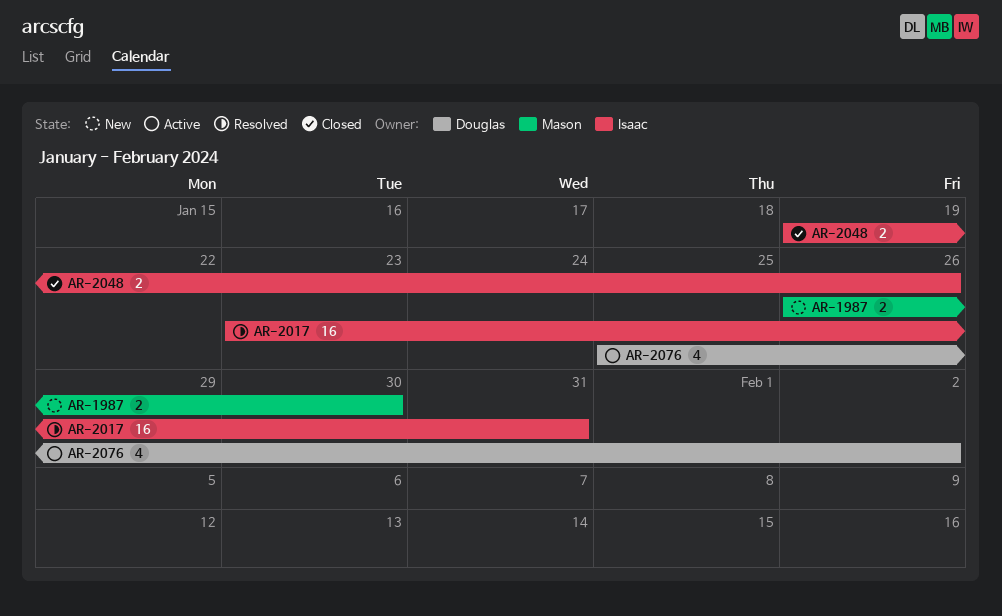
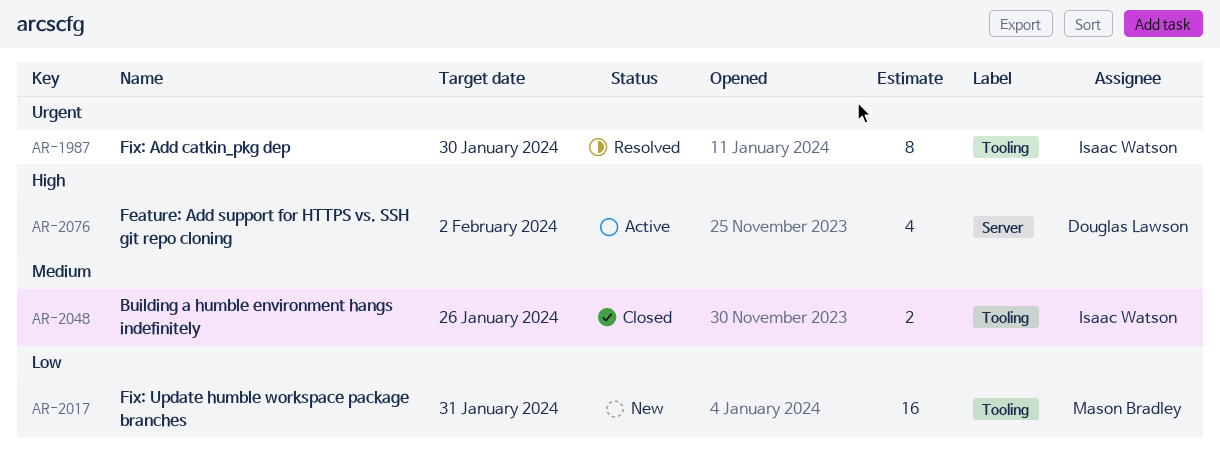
AR-1987, status: New -> Resolved
AR-1987, owner: Mason Bradley -> Isaac Watson
AR-1987, estimate: 2 -> 8
AR-2017, status: Resolved -> New
AR-2017, owner: Isaac Watson -> Mason Bradley

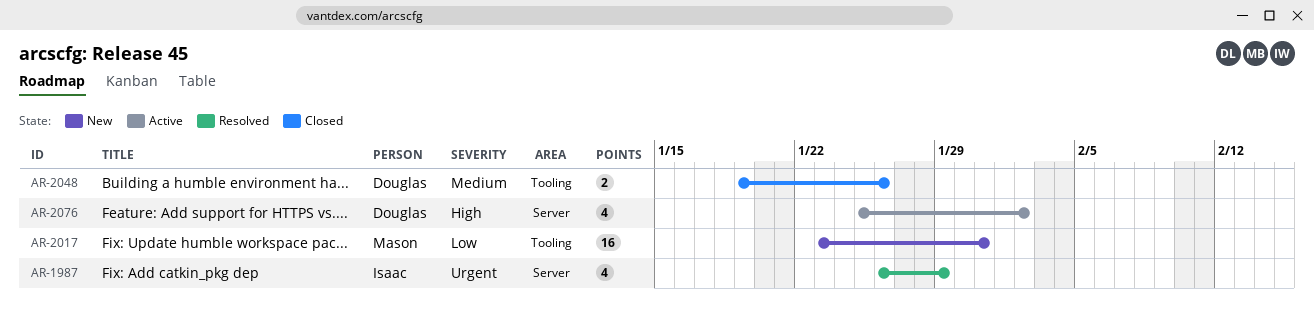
AR-1987, label: Tooling -> Server
AR-1987, estimate: 8 -> 4
AR-1987, due: Jan 30 -> Jan 29
AR-2048, owner: Isaac Watson -> Douglas Lawson

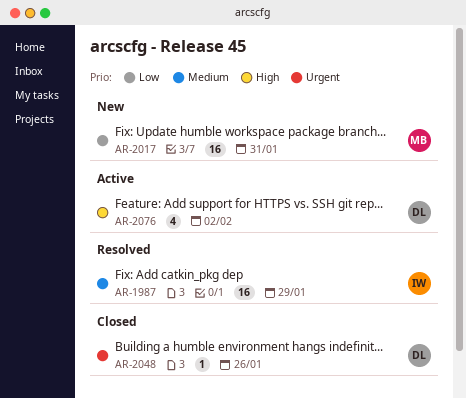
AR-1987, priority: Urgent -> Medium
AR-1987, estimate: 4 -> 16
AR-2048, priority: Medium -> Urgent
AR-2048, estimate: 2 -> 1

